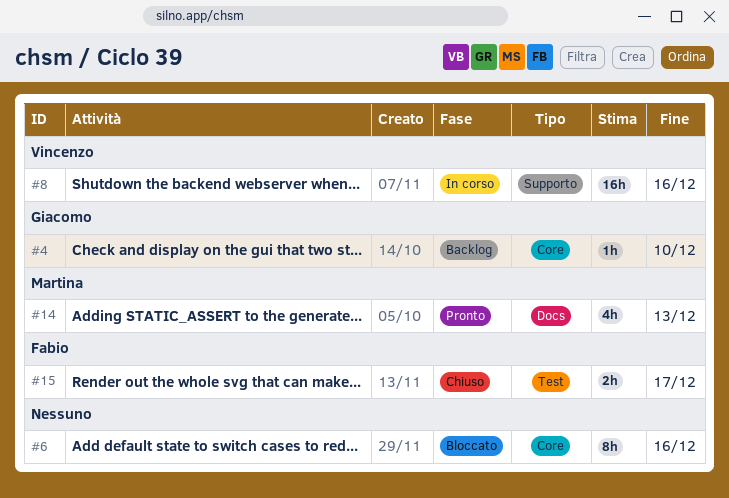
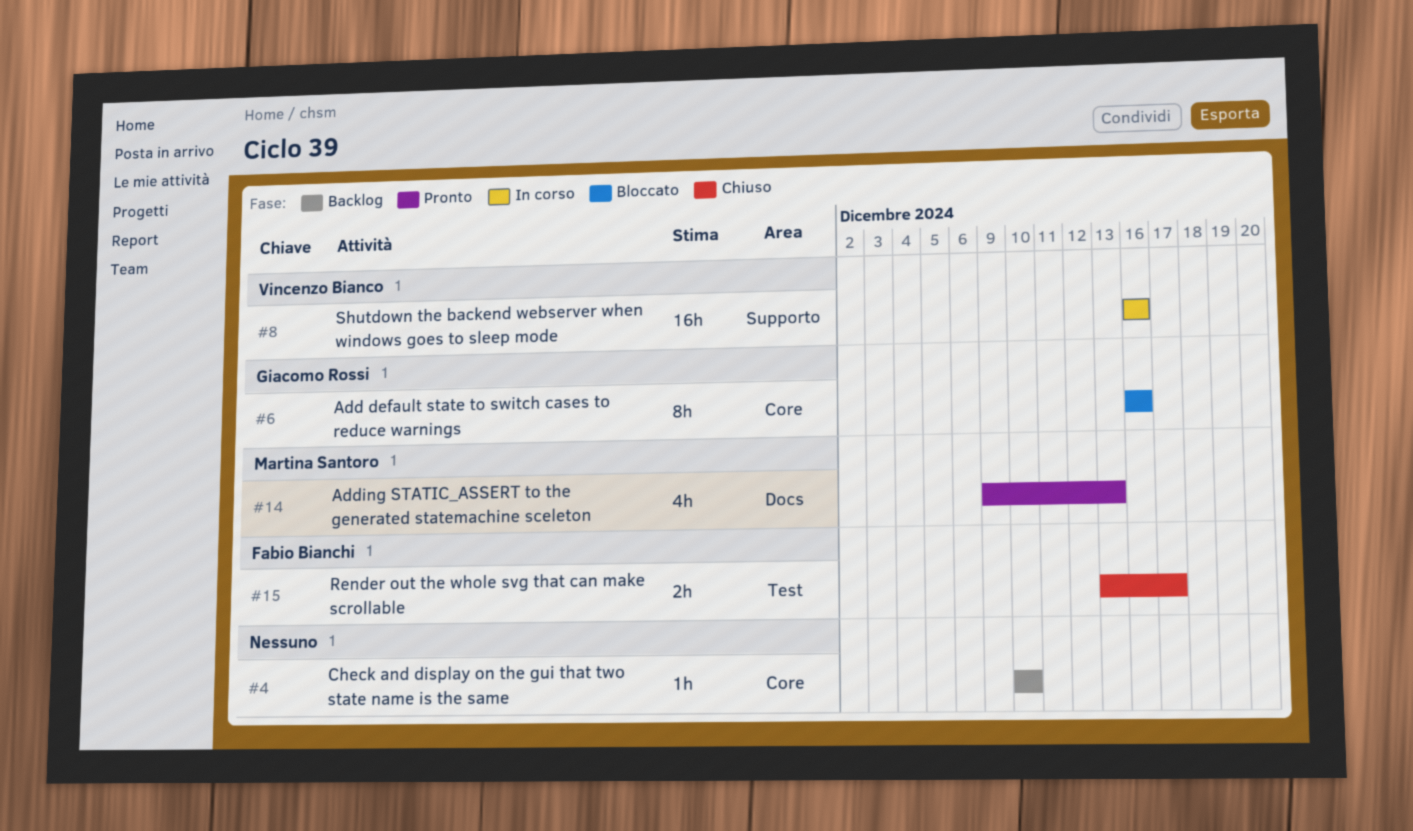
#4, owner: Giacomo Rossi -> none
#6, owner: none -> Giacomo Rossi

